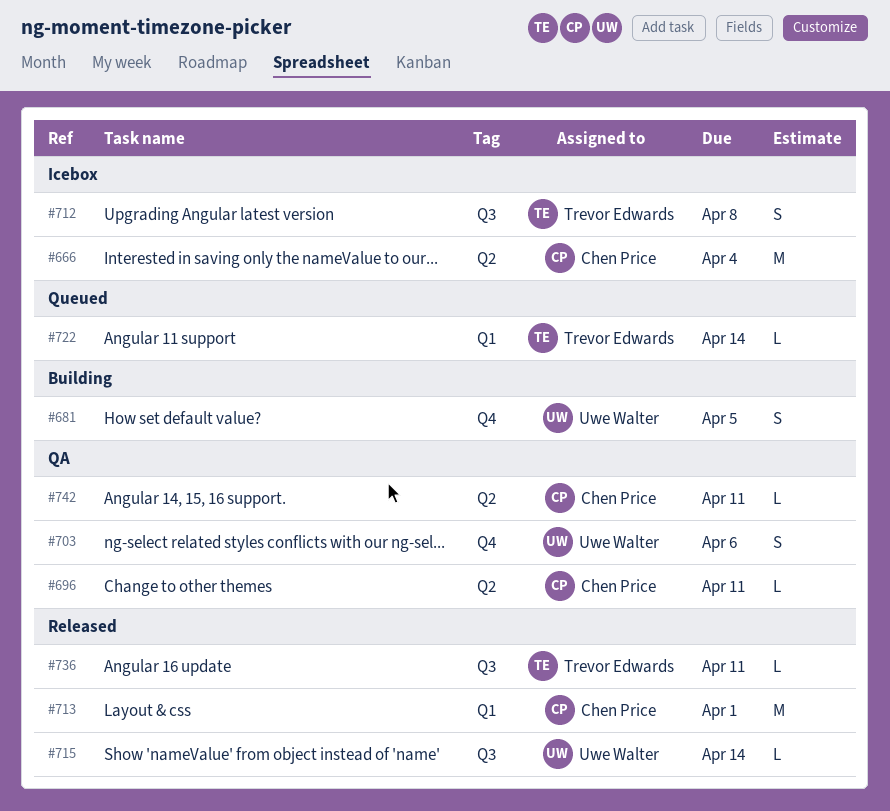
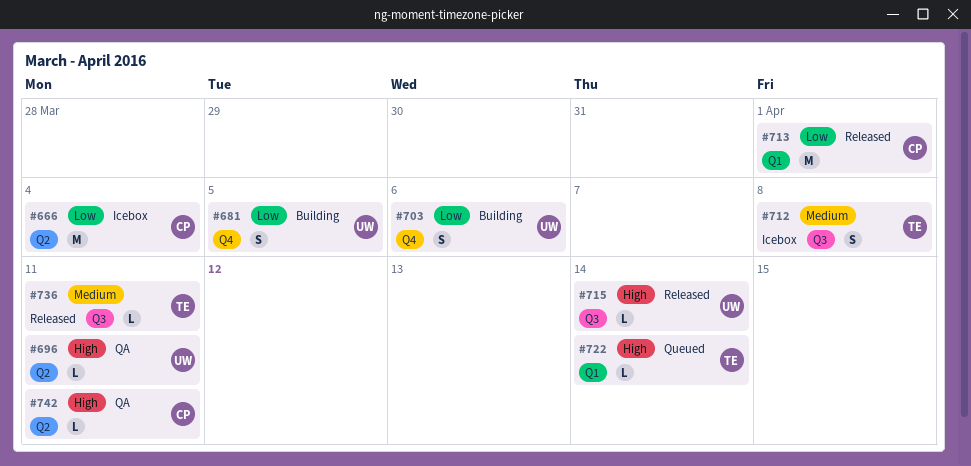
#696, owner: Chen Price -> Uwe Walter
#703, status: QA -> Building

